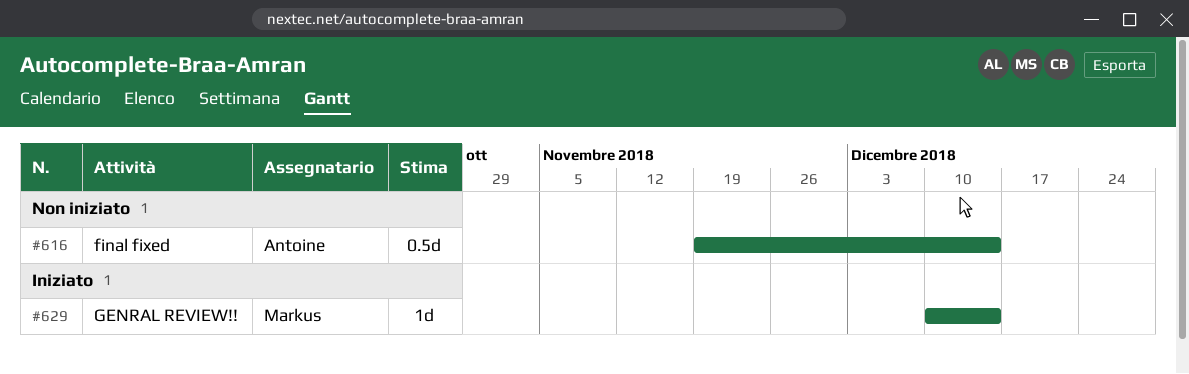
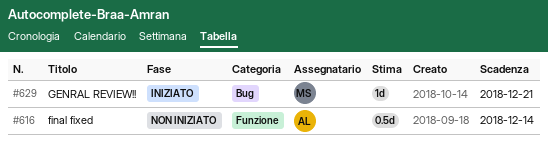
#629, due: Dec 14 -> Dec 21

